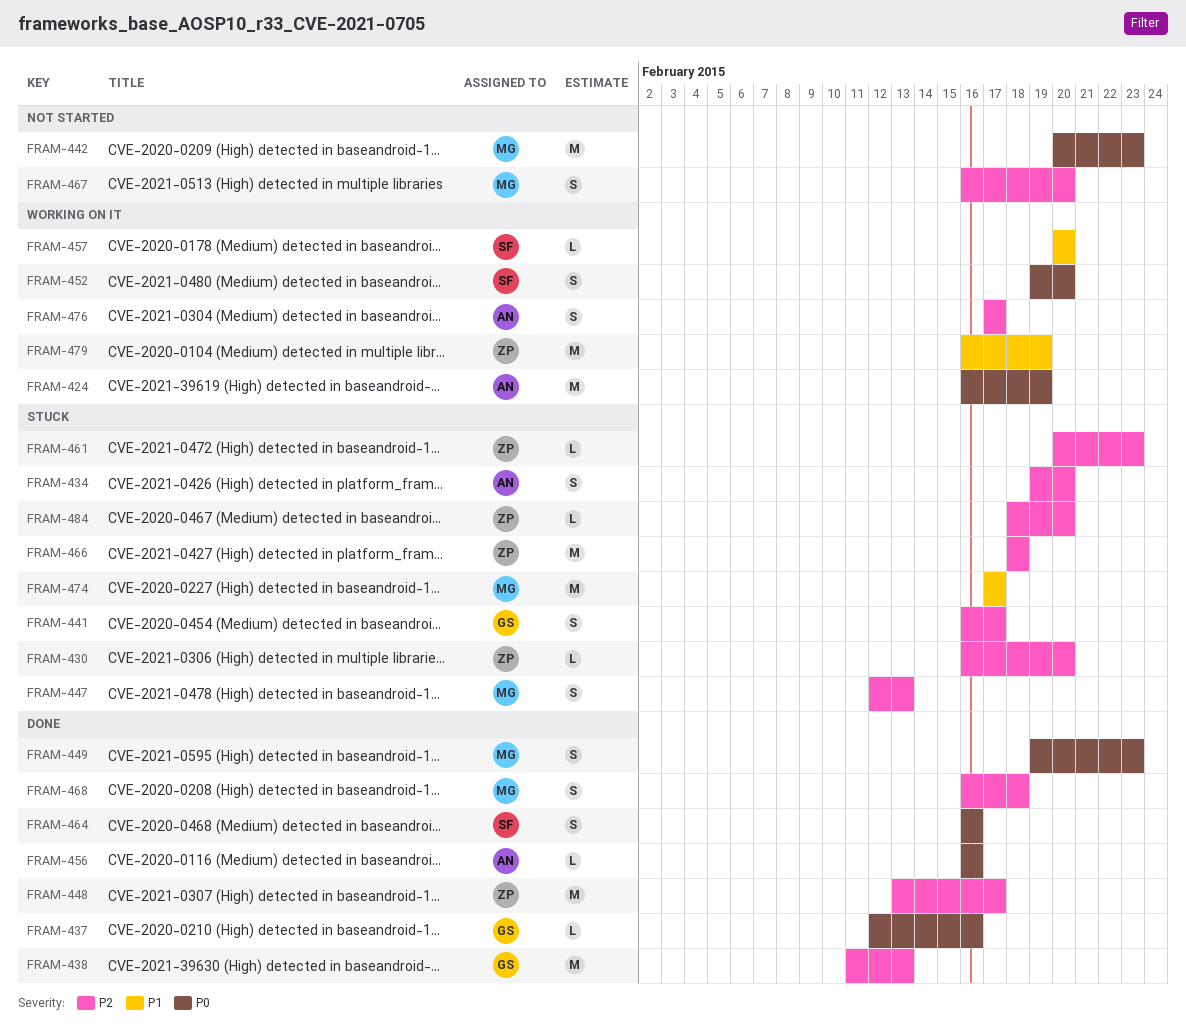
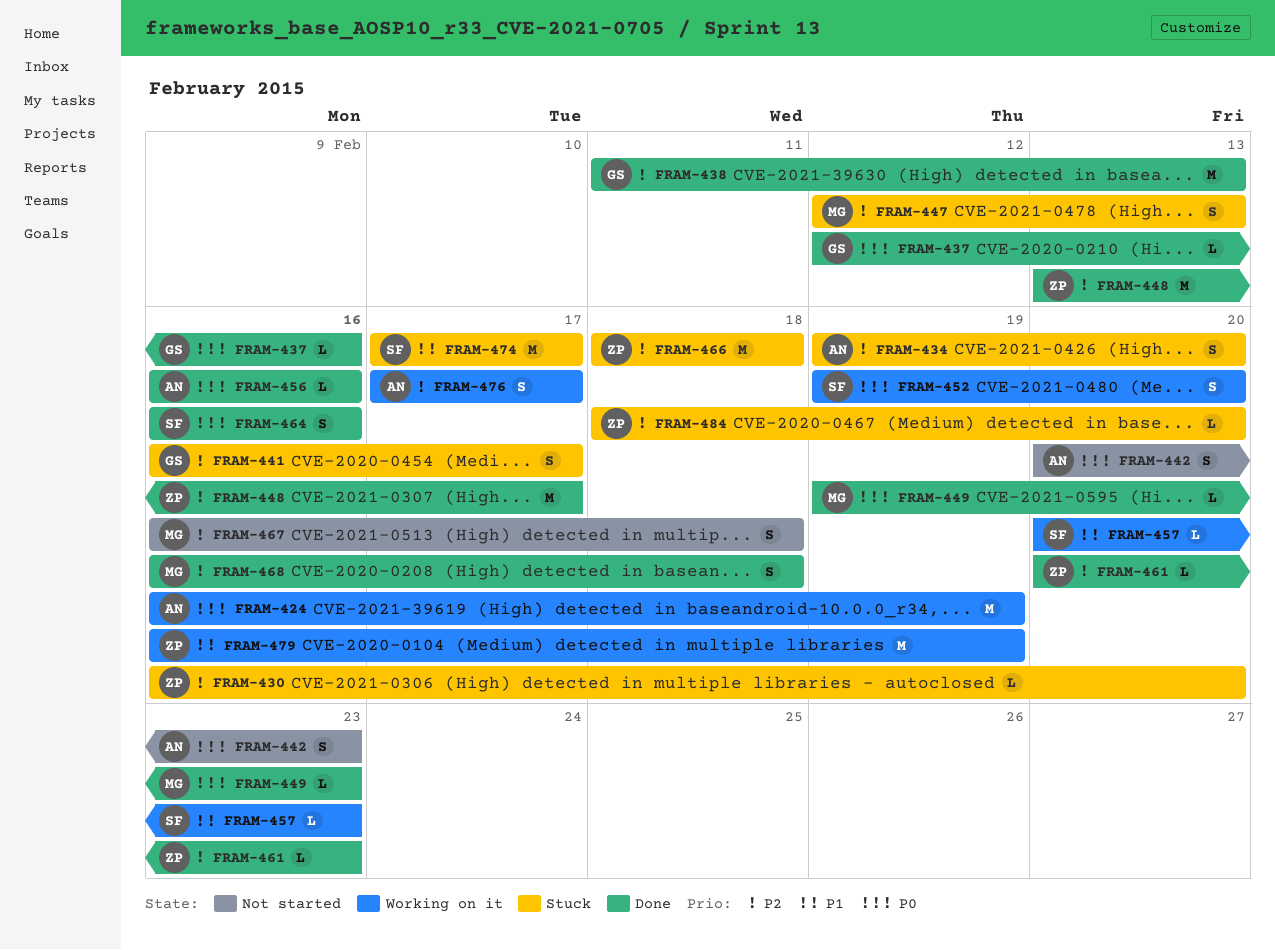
FRAM-442, owner: MG -> AN
FRAM-442, estimate: M -> S
FRAM-449, estimate: S -> L
FRAM-457, due: Feb 20 -> Feb 23
FRAM-461, status: Stuck -> Done
FRAM-467, due: Feb 20 -> Feb 18
FRAM-474, owner: MG -> SF

